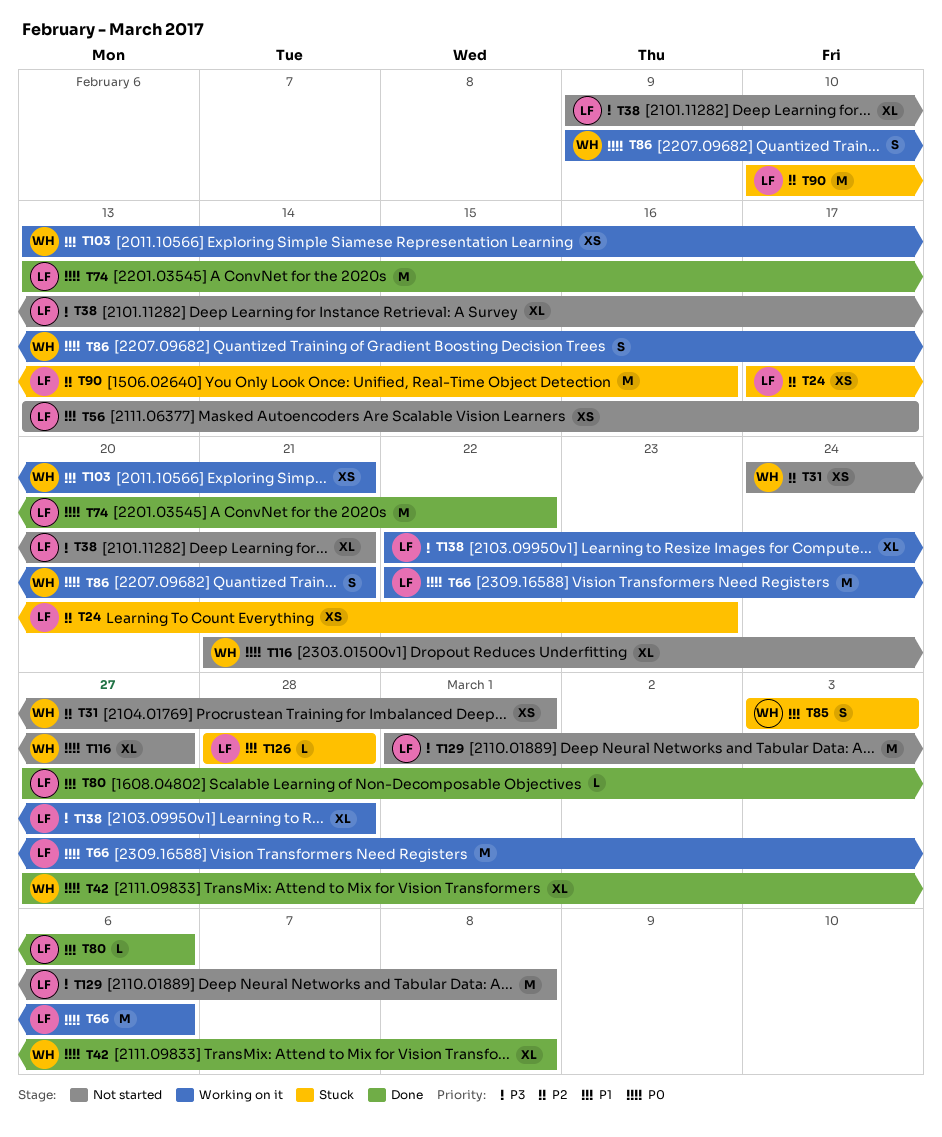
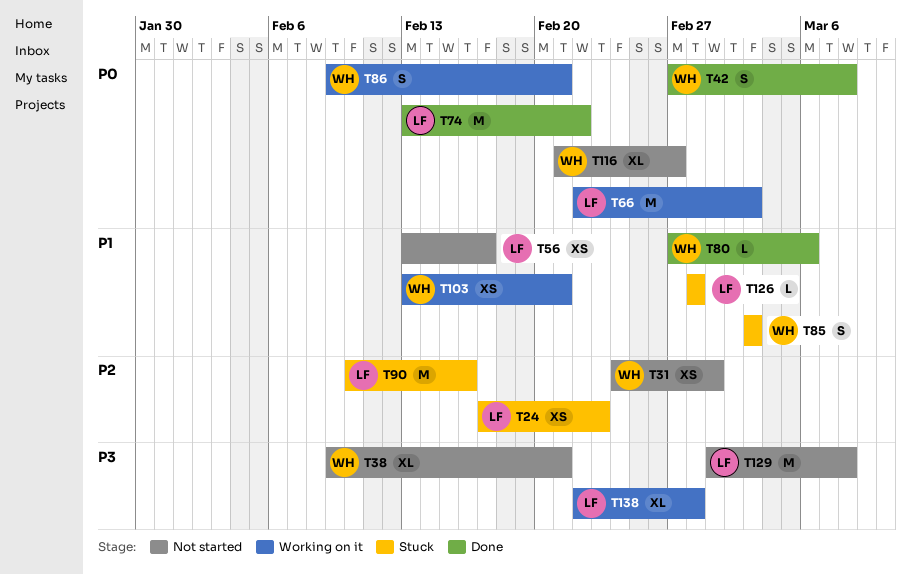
T38, owner: LF -> WH
T42, estimate: XL -> S
T66, due: Mar 6 -> Mar 3
T80, owner: LF -> WH

